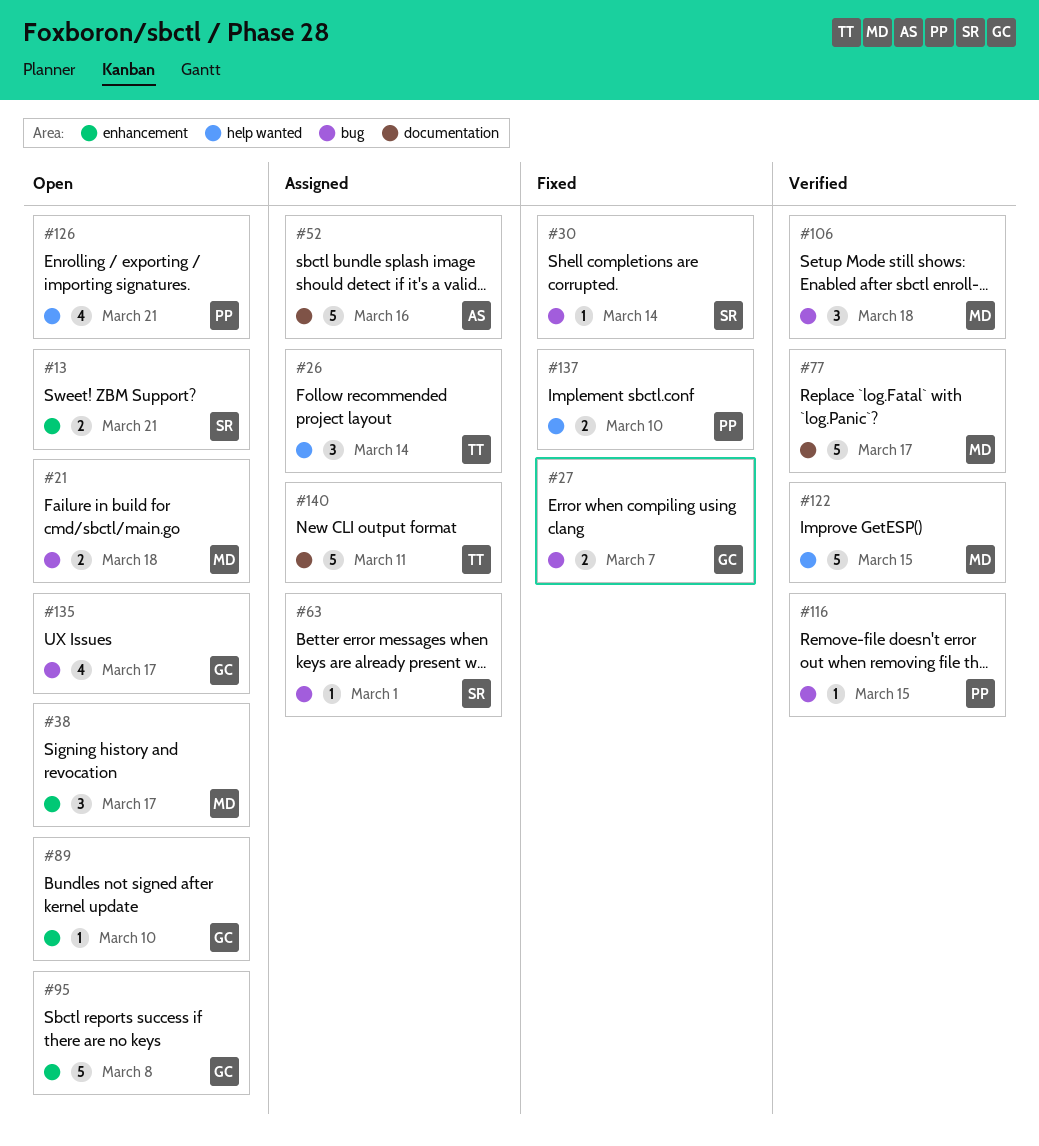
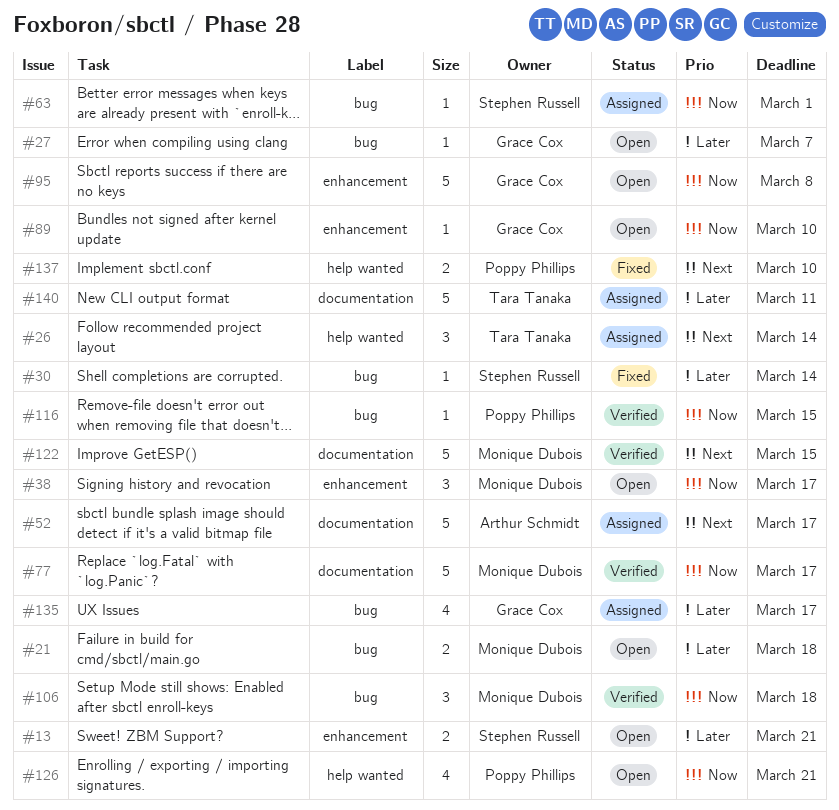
#27, status: Fixed -> Open
#27, estimate: 2 -> 1
#52, due: Mar 16 -> Mar 17
#122, label: help wanted -> documentation
#135, status: Open -> Assigned

